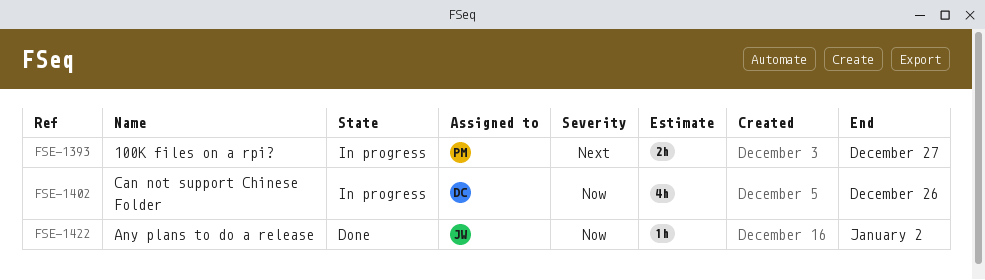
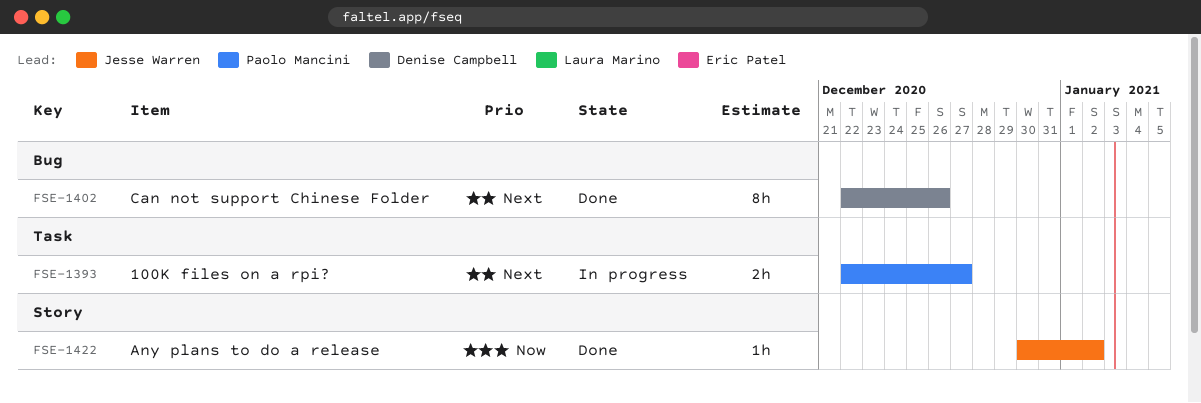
FSE-1402, status: In progress -> Done
FSE-1402, priority: Now -> Next
FSE-1402, estimate: 4h -> 8h

